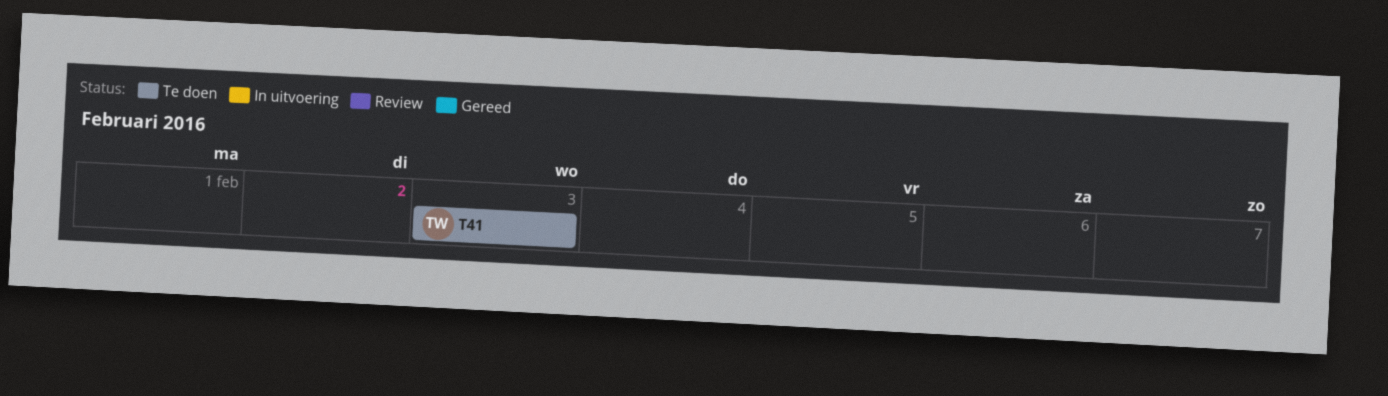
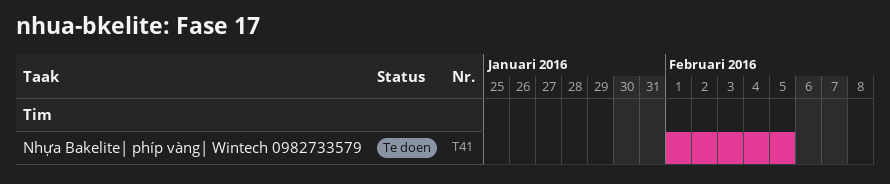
T41, start: Feb 3 -> Feb 1
T41, due: Feb 3 -> Feb 5

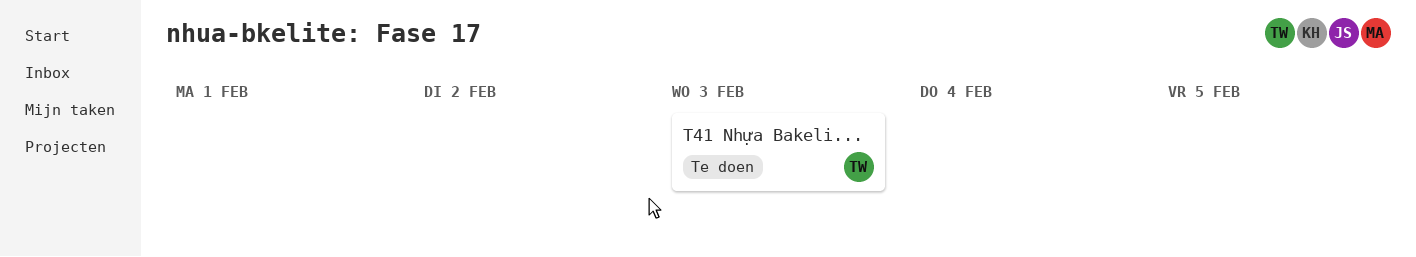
T41, due: Feb 5 -> Feb 3

